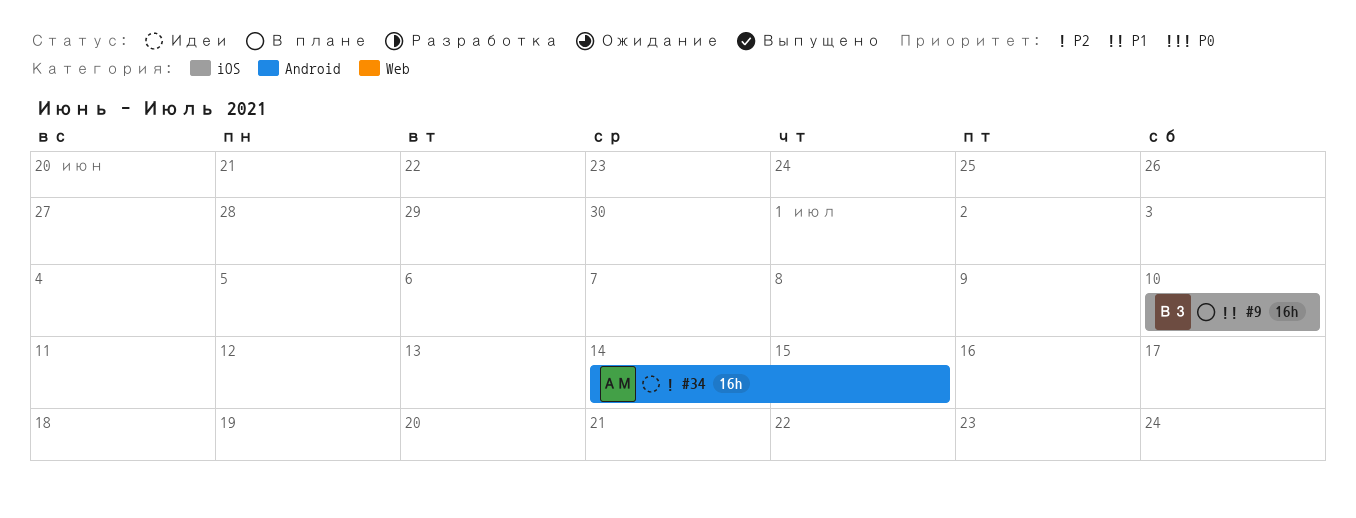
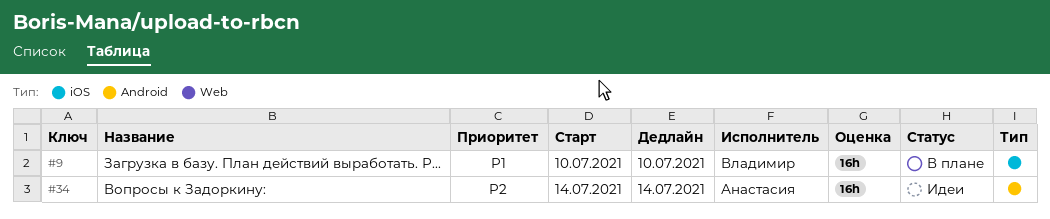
#34, due: Jul 15 -> Jul 14

